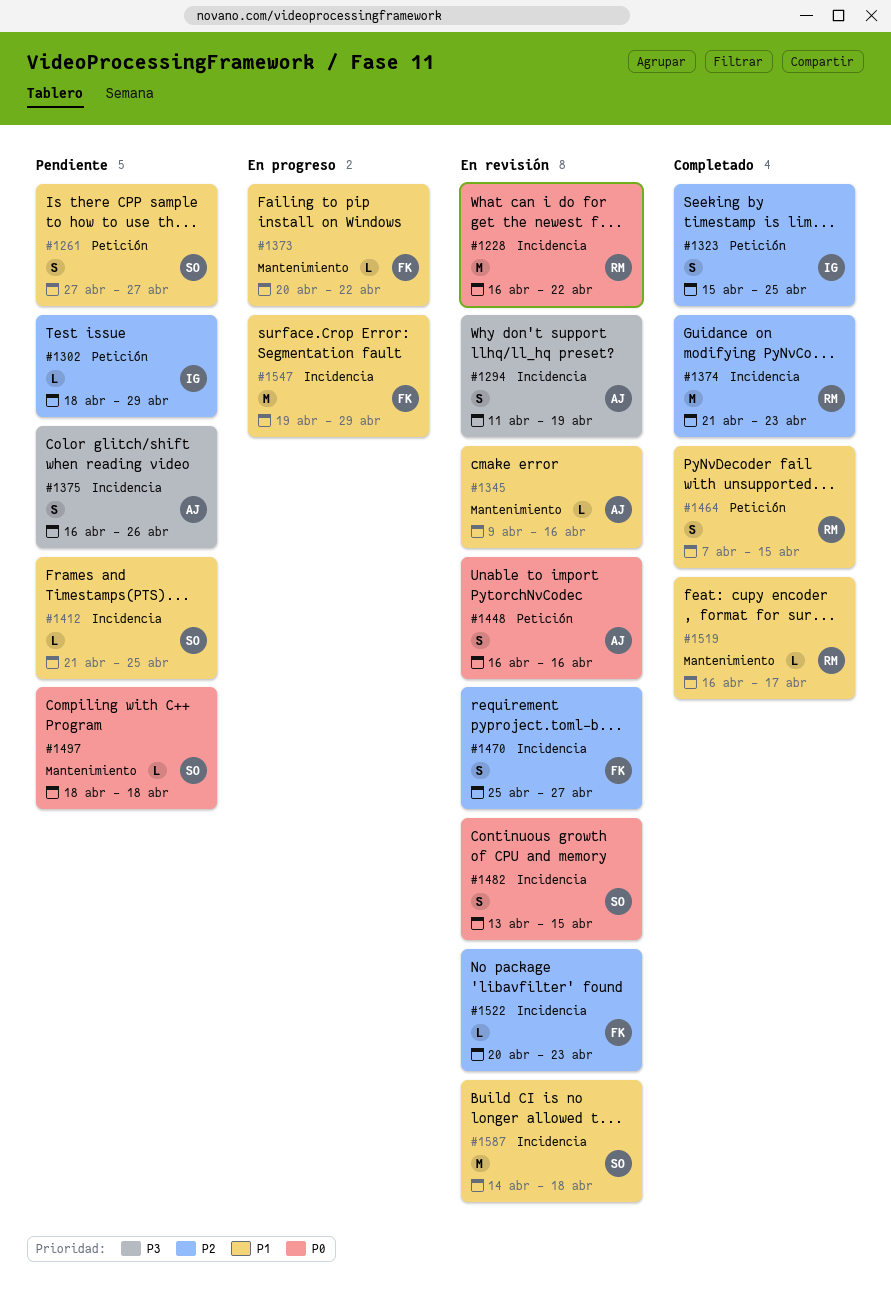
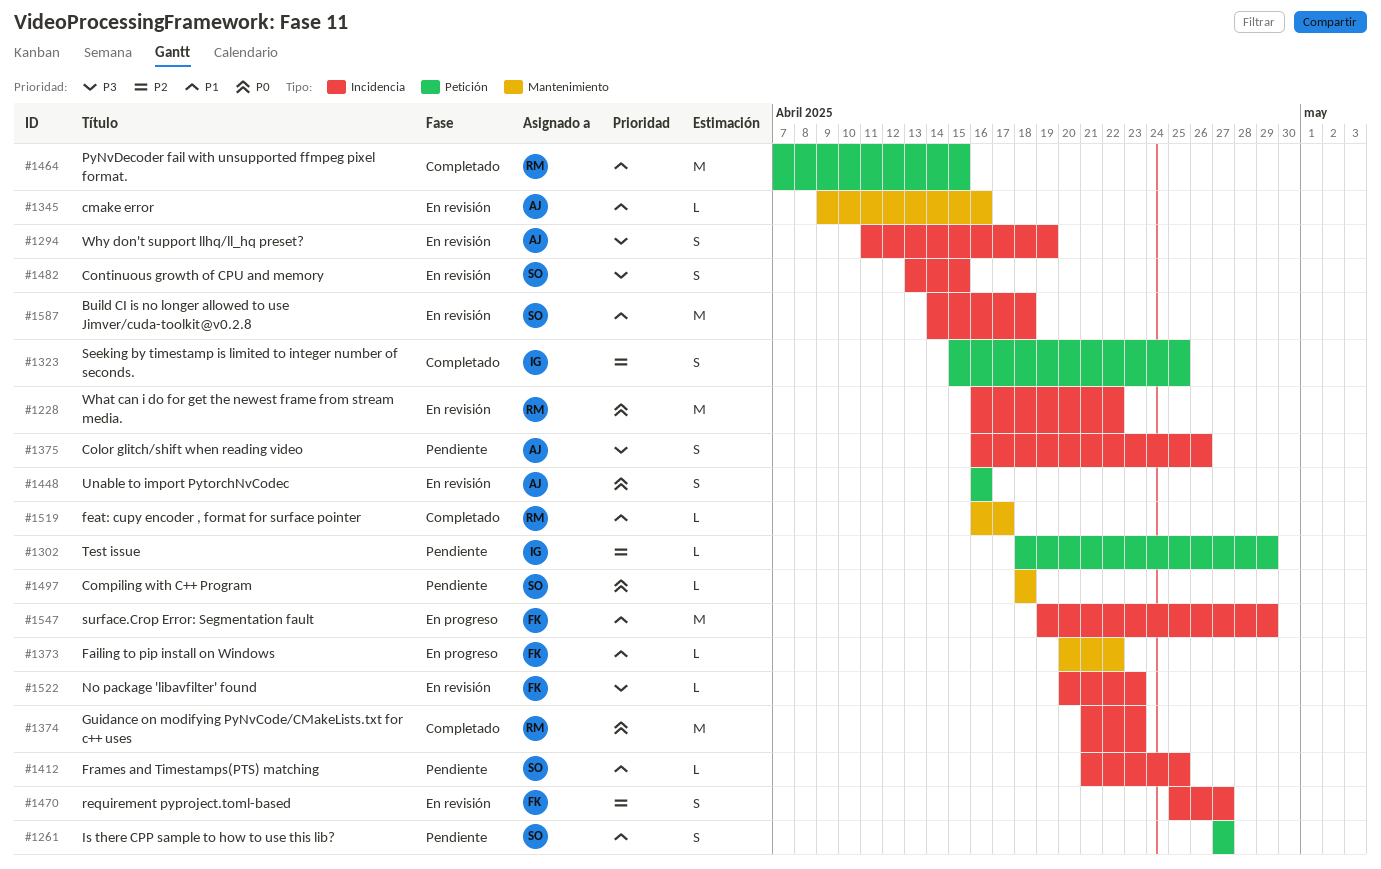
#1374, priority: P2 -> P0
#1464, estimate: S -> M
#1482, priority: P0 -> P3
#1522, priority: P2 -> P3

